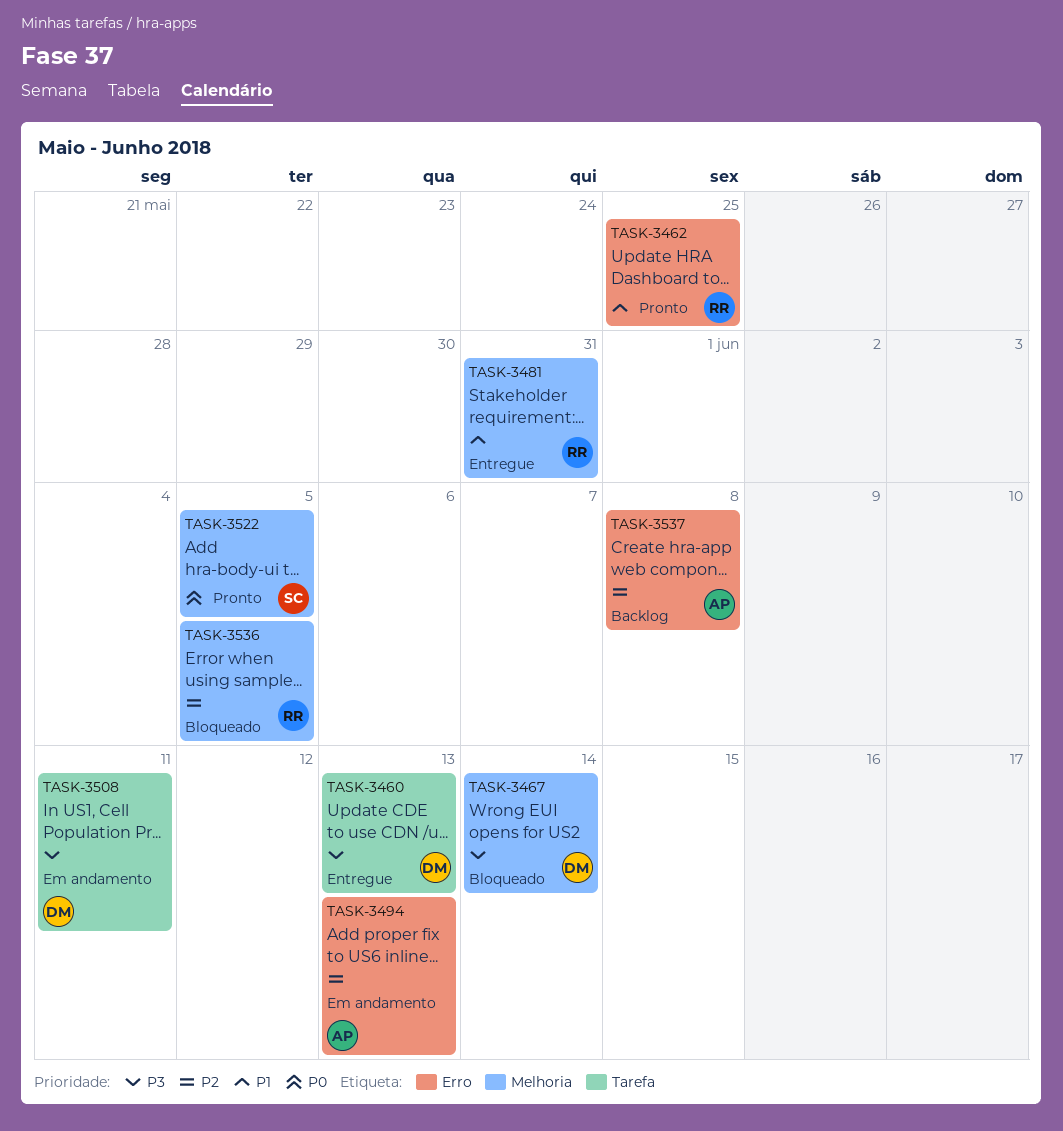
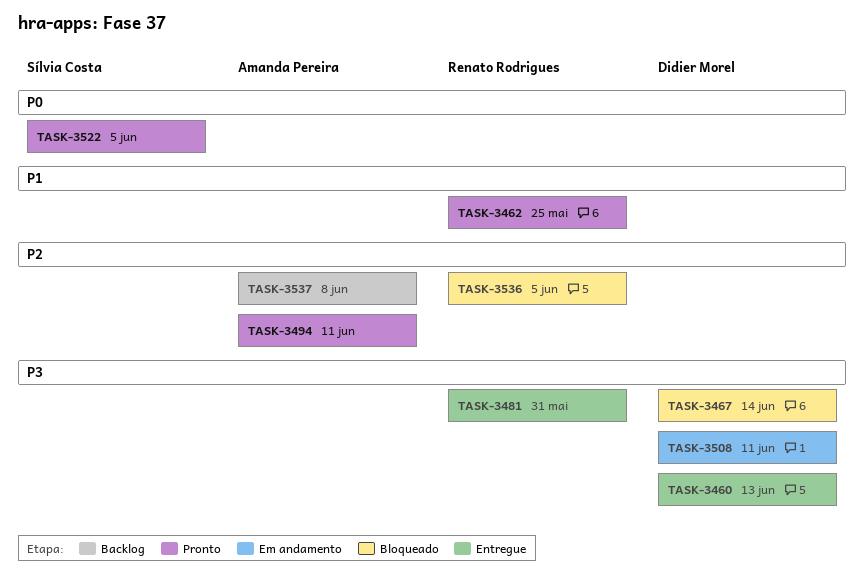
TASK-3481, priority: P1 -> P3
TASK-3494, status: Em andamento -> Pronto
TASK-3494, due: Jun 13 -> Jun 11

